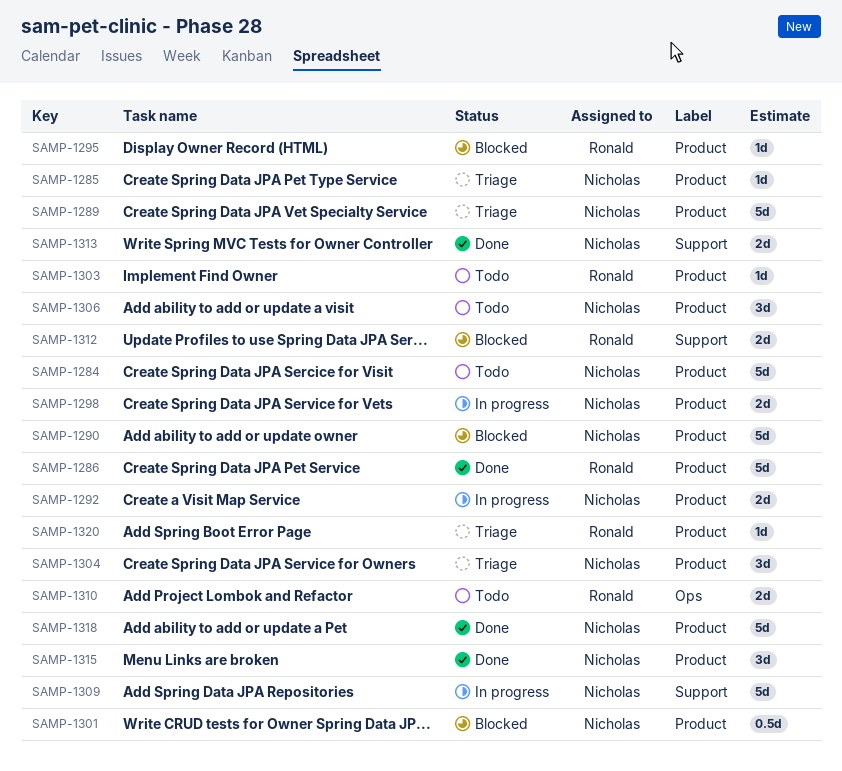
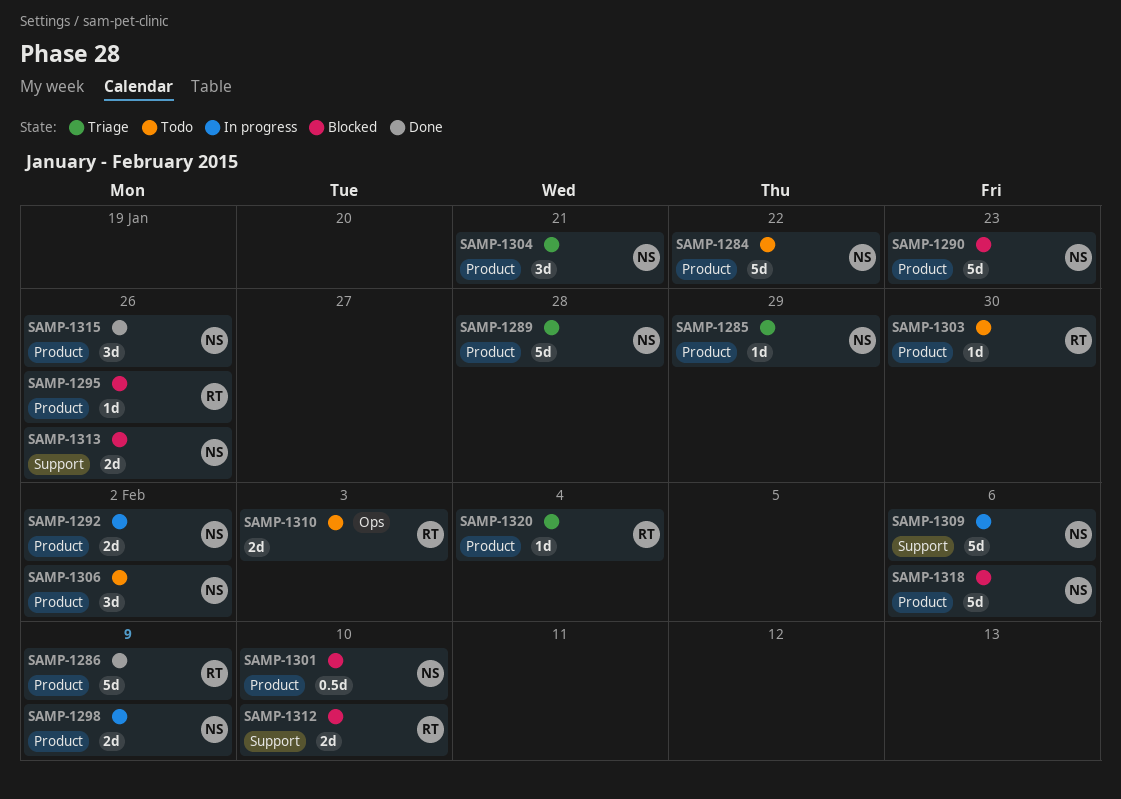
SAMP-1313, status: Done -> Blocked
SAMP-1318, status: Done -> Blocked

